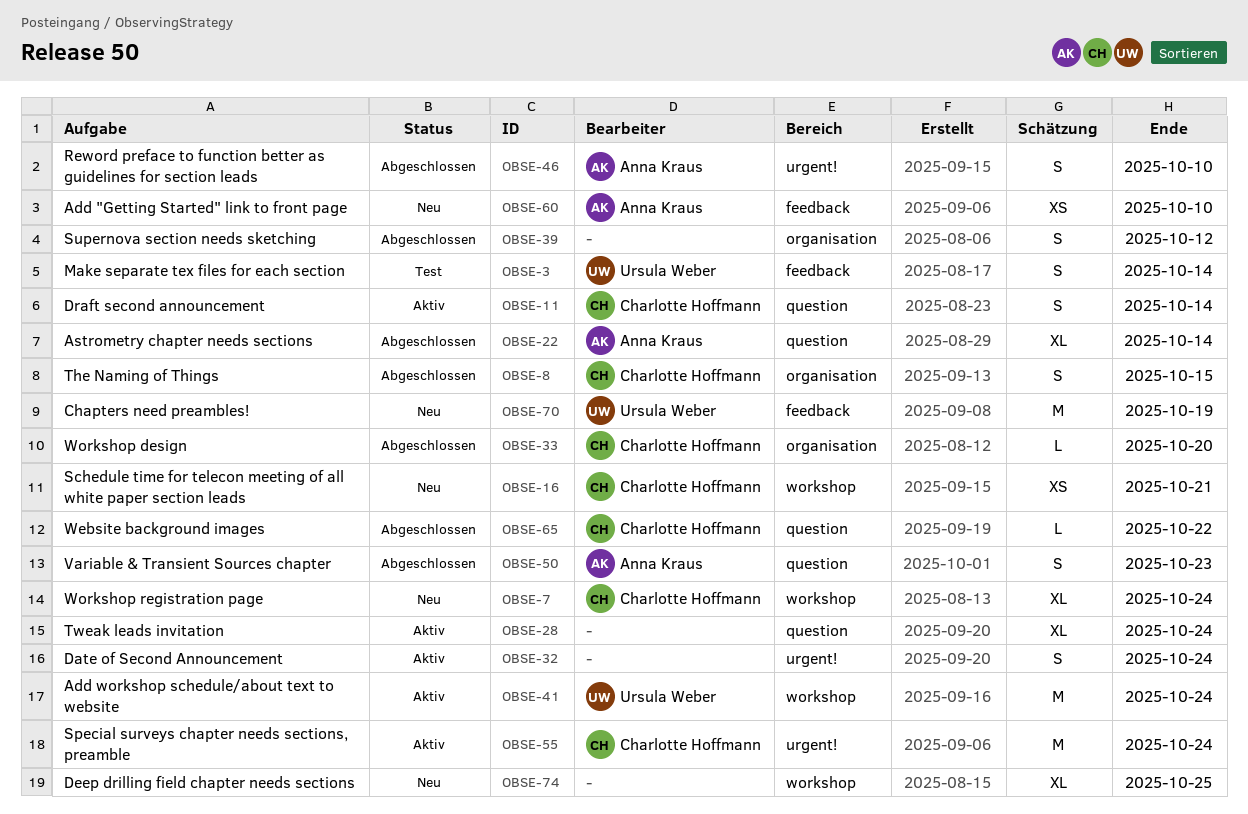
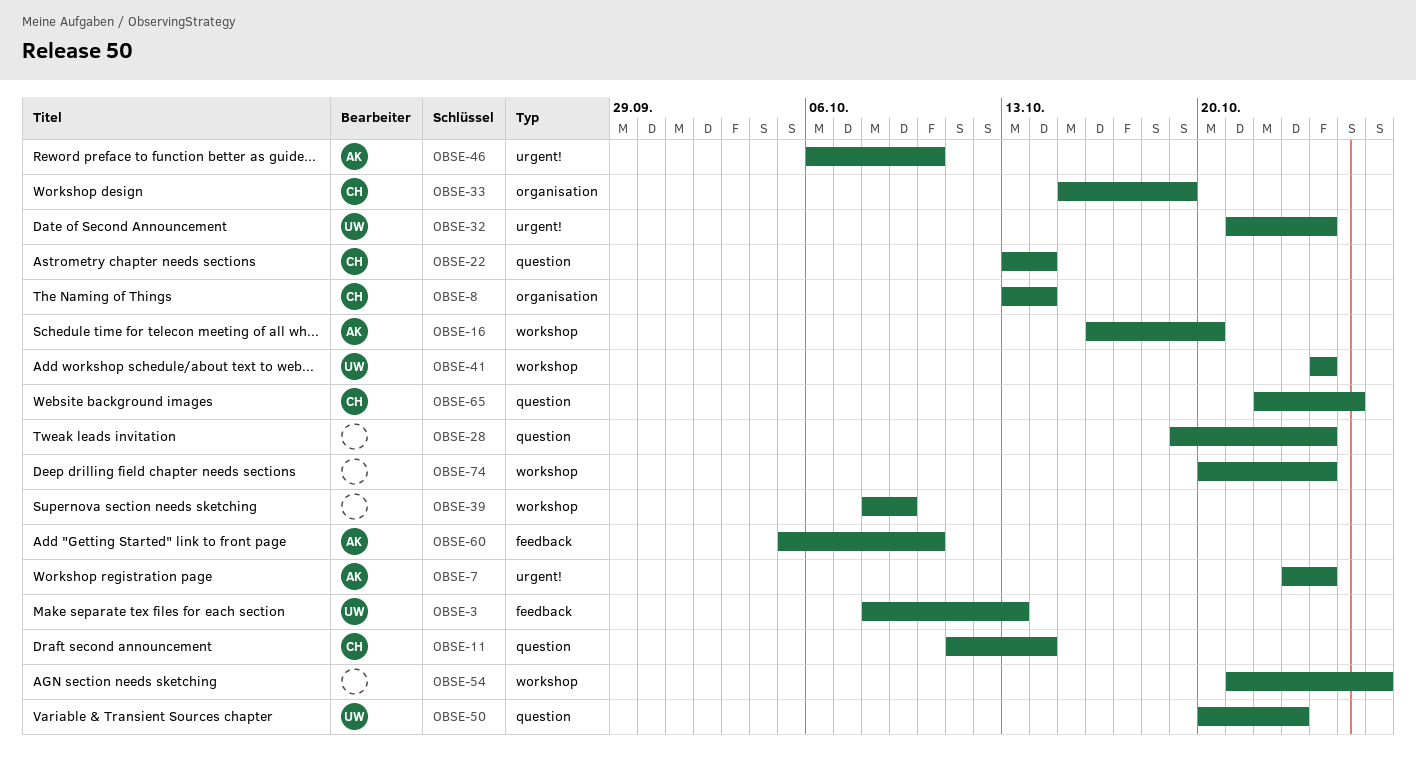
OBSE-3, due: Oct 14 -> Oct 13
OBSE-7, owner: Charlotte Hoffmann -> Anna Kraus
OBSE-7, label: workshop -> urgent!
OBSE-8, due: Oct 15 -> Oct 14
OBSE-16, owner: Charlotte Hoffmann -> Anna Kraus
OBSE-16, due: Oct 21 -> Oct 20
OBSE-22, owner: Anna Kraus -> Charlotte Hoffmann
OBSE-32, owner: none -> Ursula Weber
OBSE-33, due: Oct 20 -> Oct 19
OBSE-39, label: organisation -> workshop
OBSE-39, due: Oct 12 -> Oct 9
OBSE-50, owner: Anna Kraus -> Ursula Weber
OBSE-54: none -> present
OBSE-55: present -> none
OBSE-65, due: Oct 22 -> Oct 25
OBSE-70: present -> none
OBSE-74, due: Oct 25 -> Oct 24

